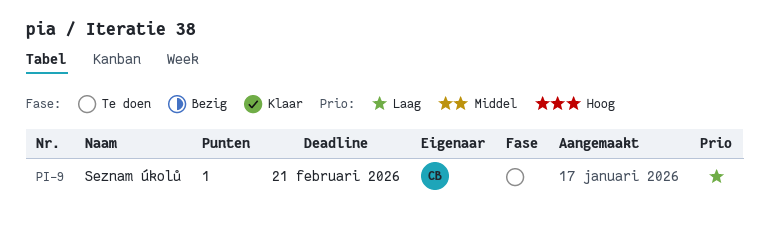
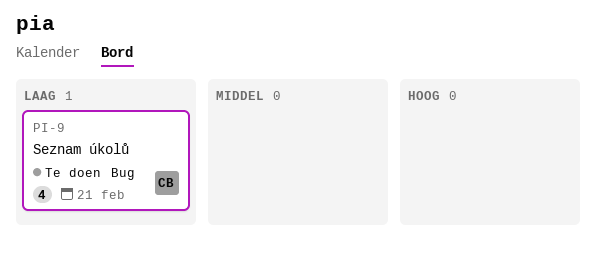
PI-9, estimate: 1 -> 4

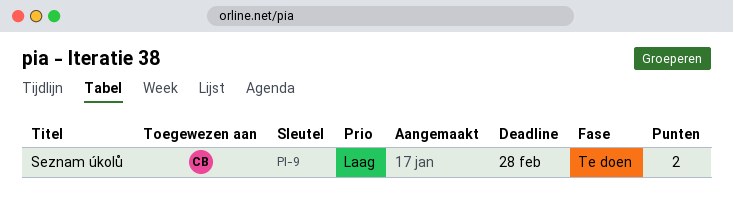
PI-9, estimate: 4 -> 2
PI-9, due: Feb 21 -> Feb 28

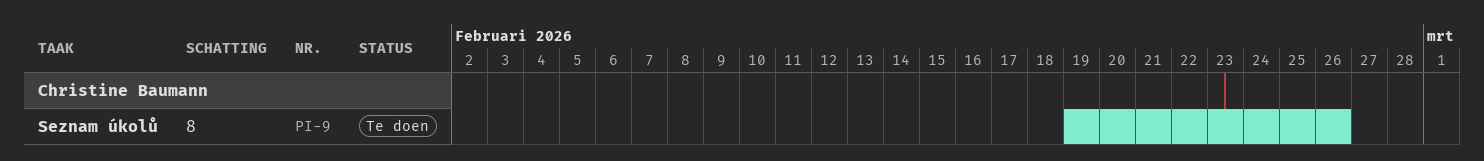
PI-9, estimate: 2 -> 8
PI-9, due: Feb 28 -> Feb 26

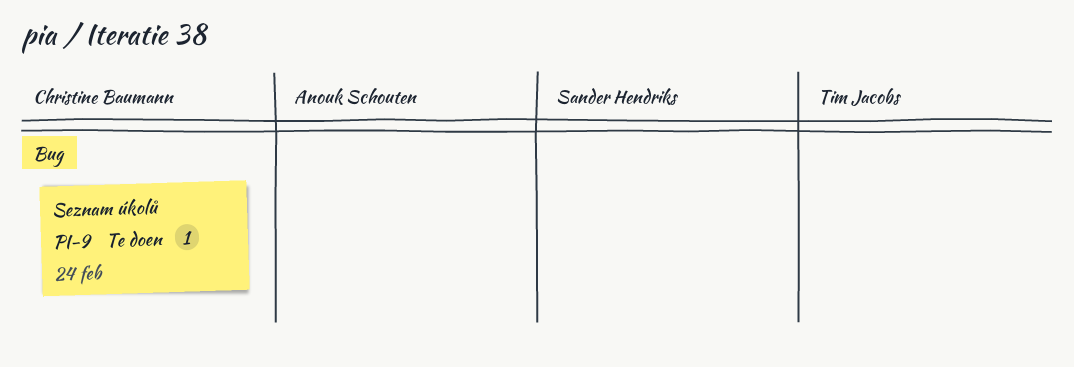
PI-9, estimate: 8 -> 1
PI-9, due: Feb 26 -> Feb 24

